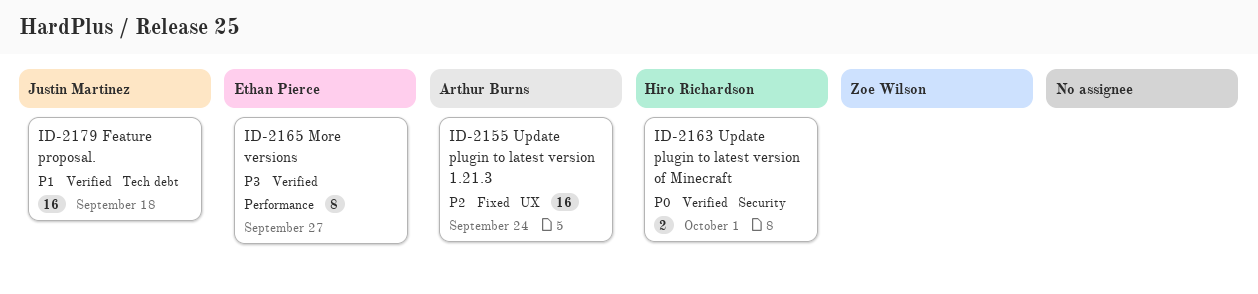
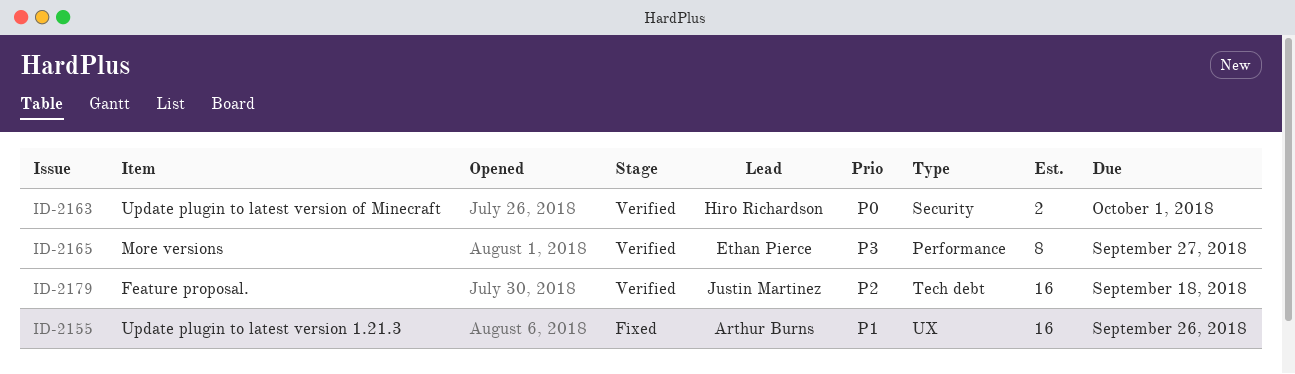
ID-2155, priority: P2 -> P1
ID-2155, due: Sep 24 -> Sep 26
ID-2179, priority: P1 -> P2

